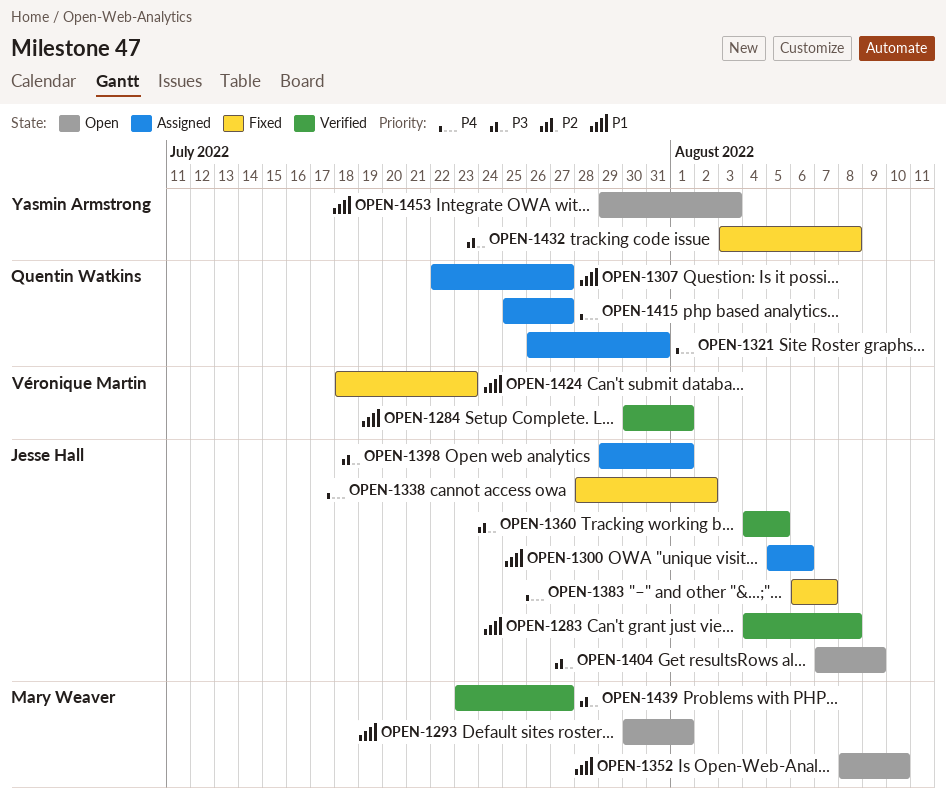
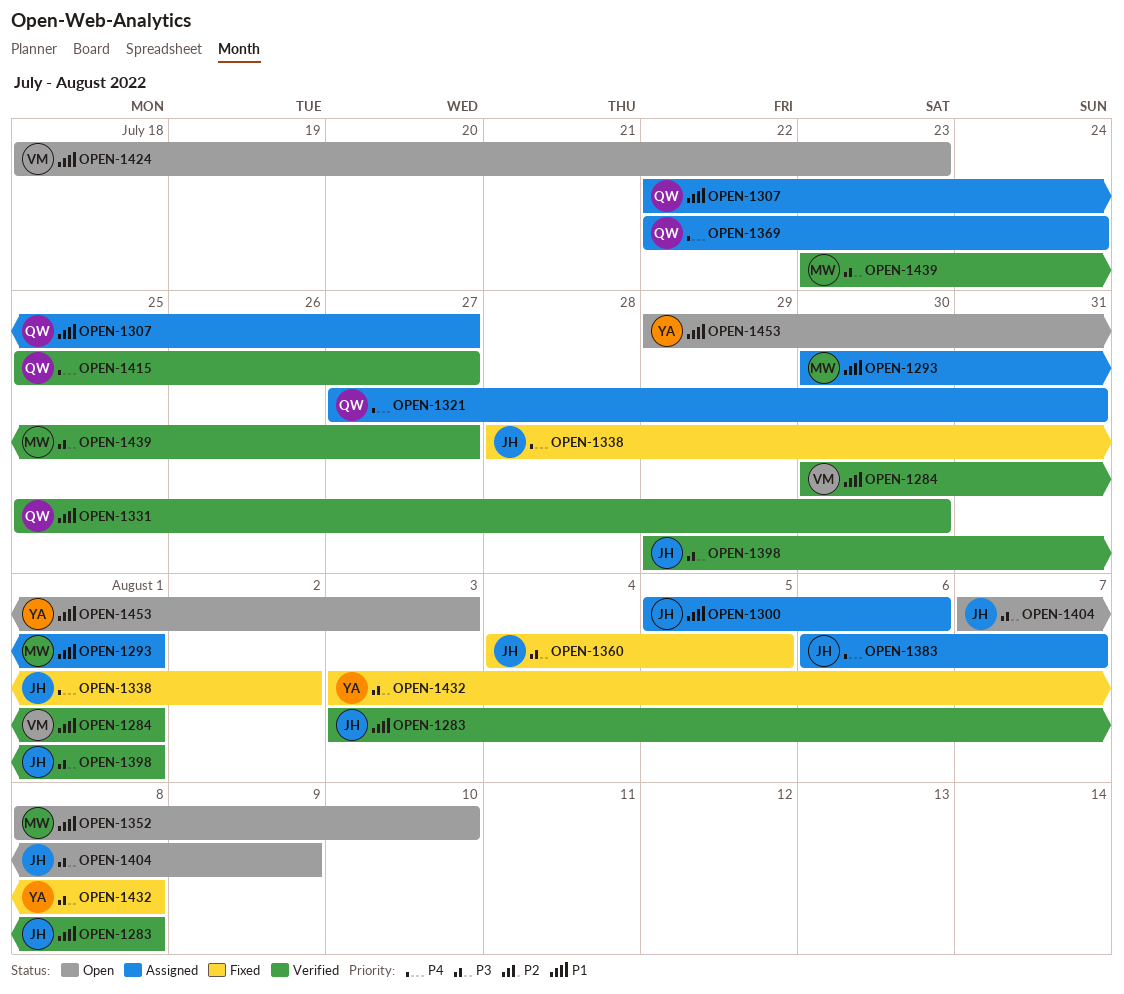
OPEN-1283, start: Aug 4 -> Aug 3
OPEN-1293, status: Open -> Assigned
OPEN-1321, start: Jul 26 -> Jul 27
OPEN-1331: none -> present
OPEN-1360, status: Verified -> Fixed
OPEN-1369: none -> present
OPEN-1383, status: Fixed -> Assigned
OPEN-1398, status: Assigned -> Verified
OPEN-1415, status: Assigned -> Verified
OPEN-1424, status: Fixed -> Open

